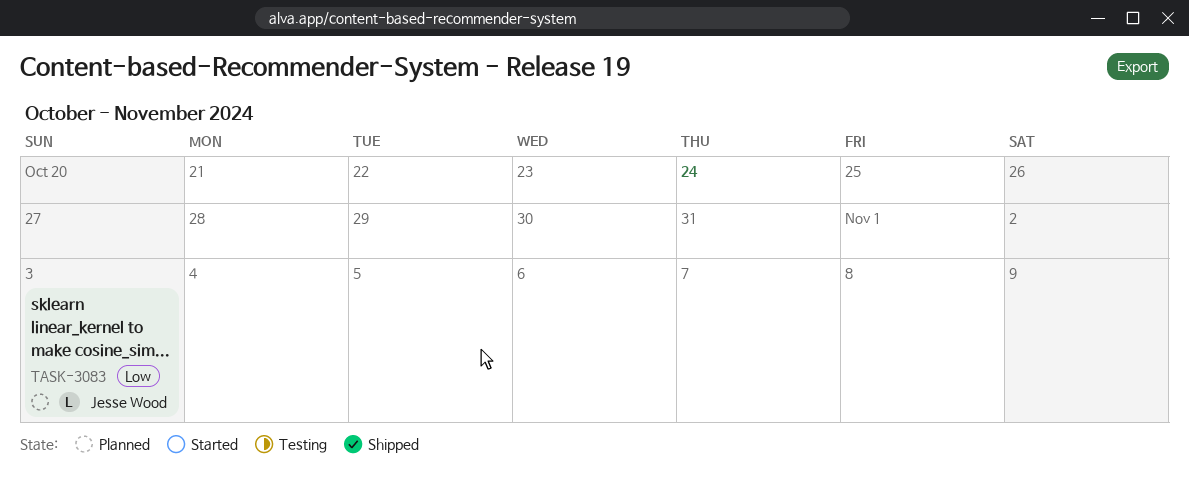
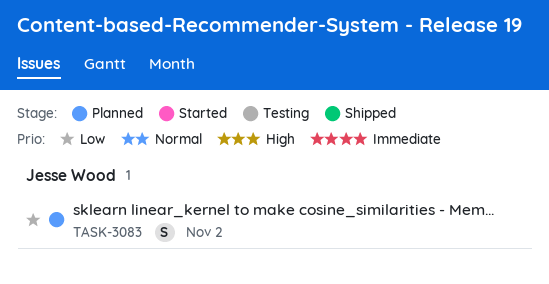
TASK-3083, estimate: L -> S
TASK-3083, due: Nov 3 -> Nov 2

